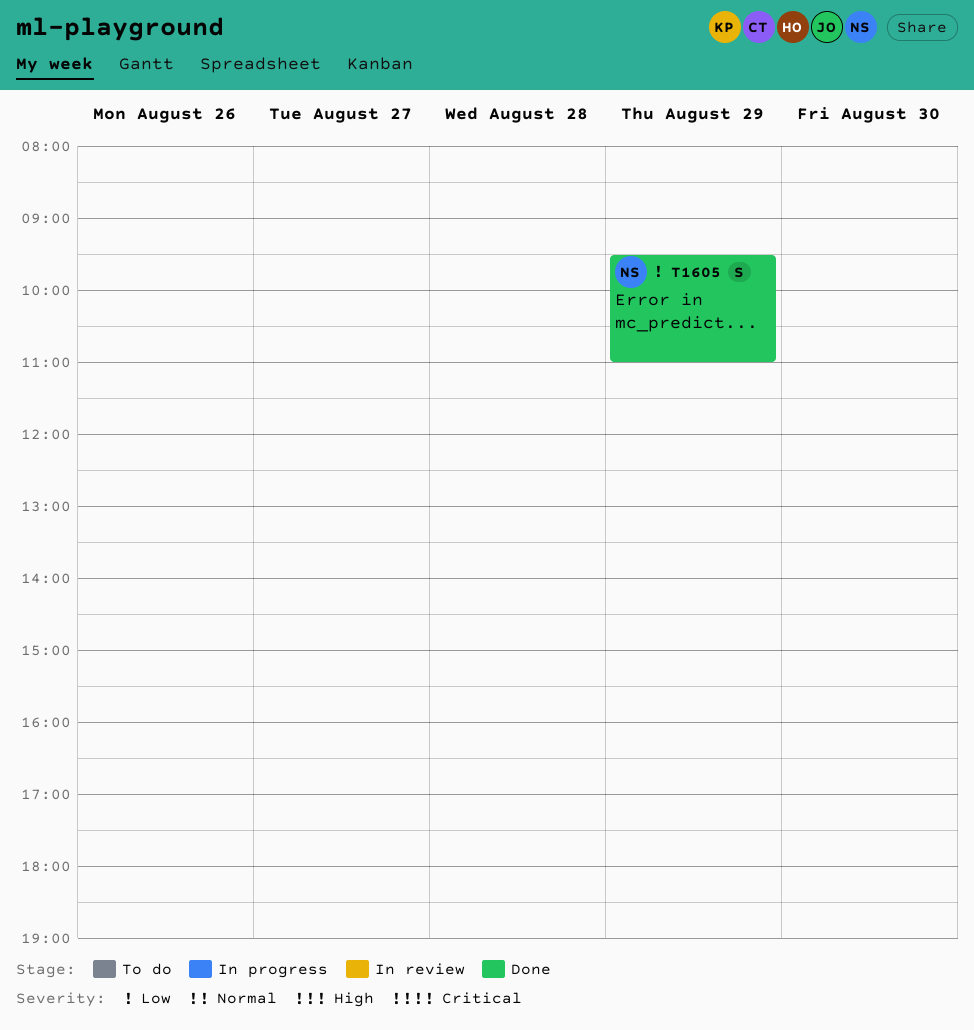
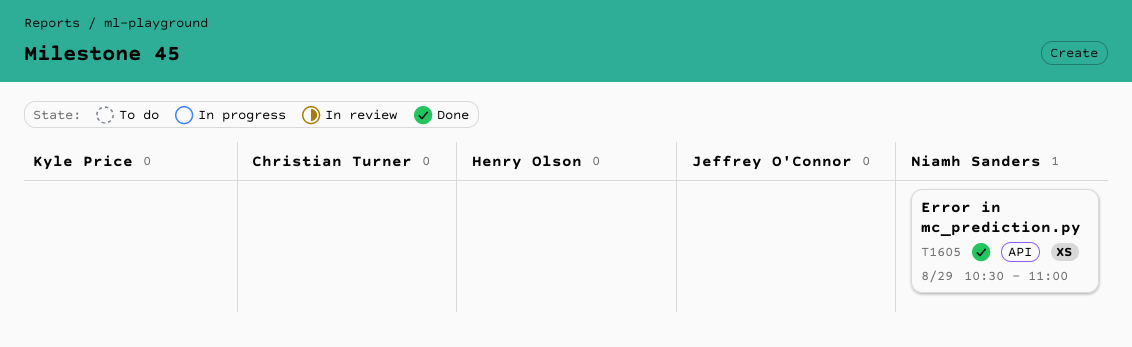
T1605, estimate: S -> XS
T1605, begins: 09:30 -> 10:30

